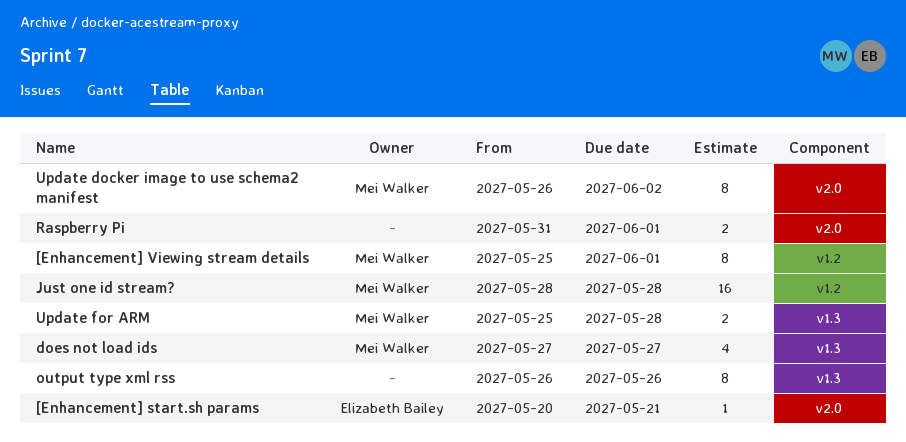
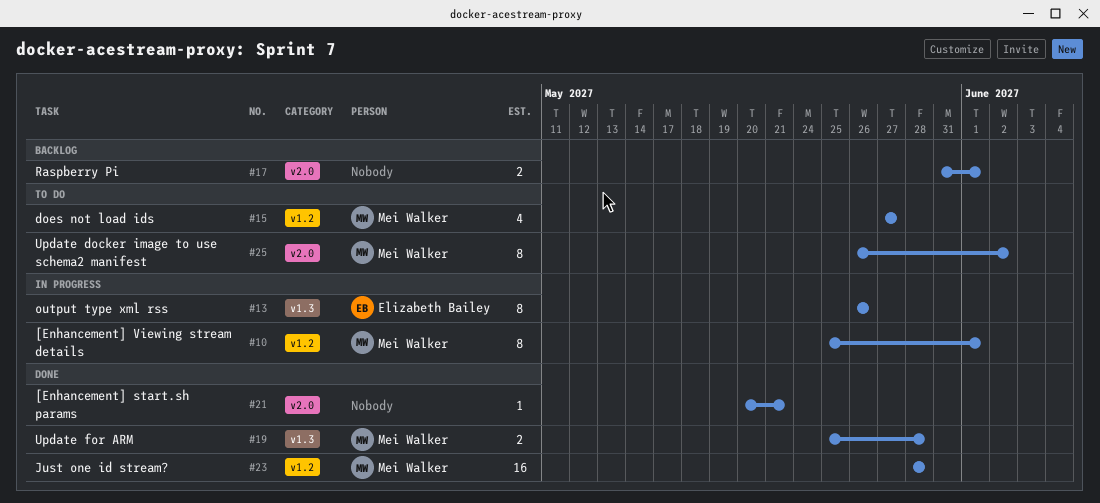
[Enhancement] start.sh params, owner: Elizabeth Bailey -> none
does not load ids, label: v1.3 -> v1.2
output type xml rss, owner: none -> Elizabeth Bailey

